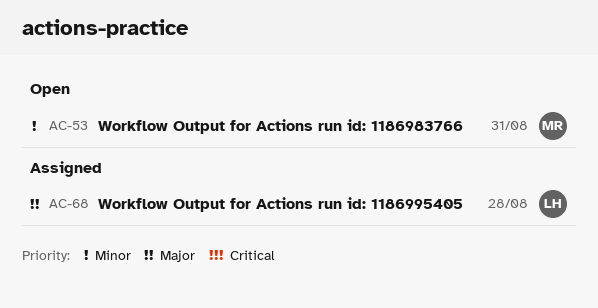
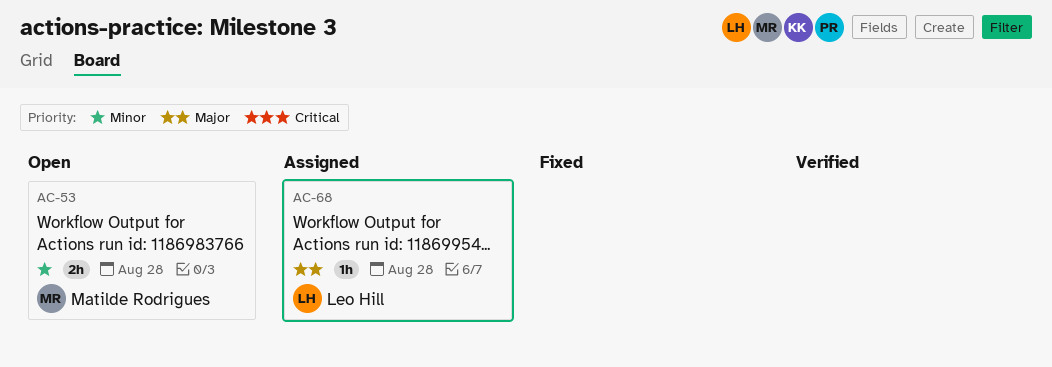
AC-53, due: Aug 31 -> Aug 28

